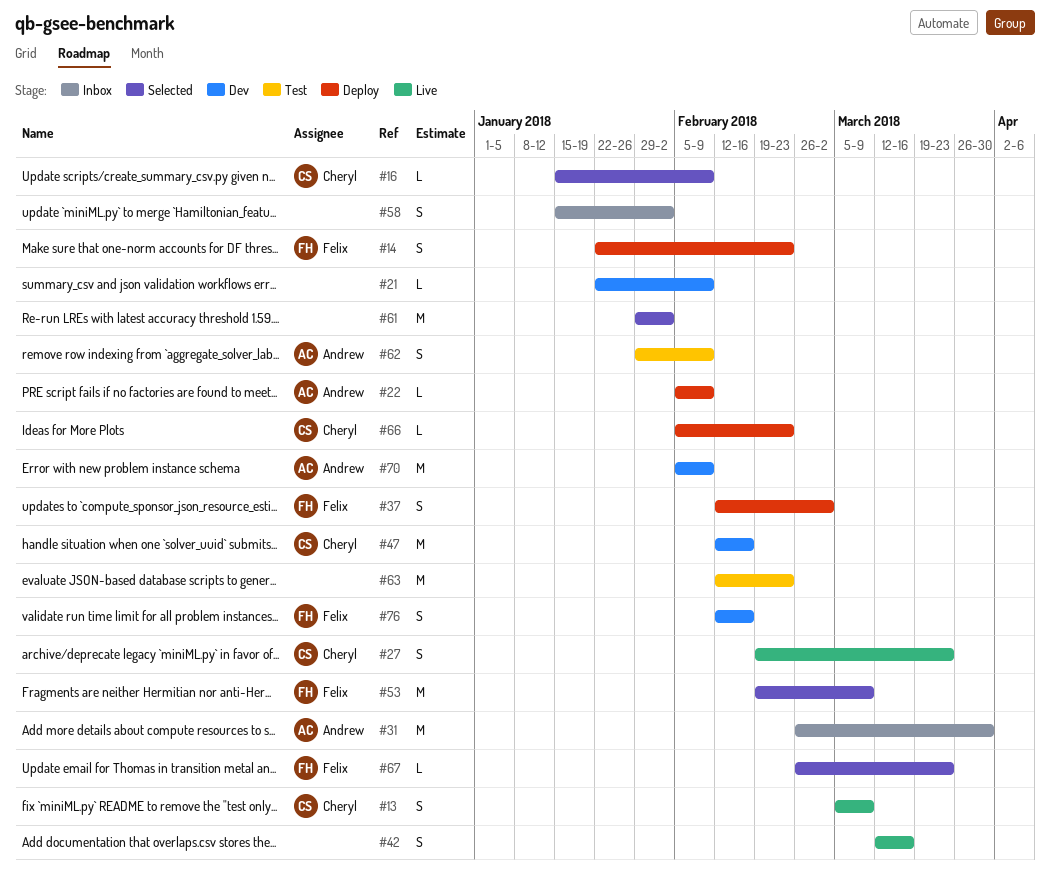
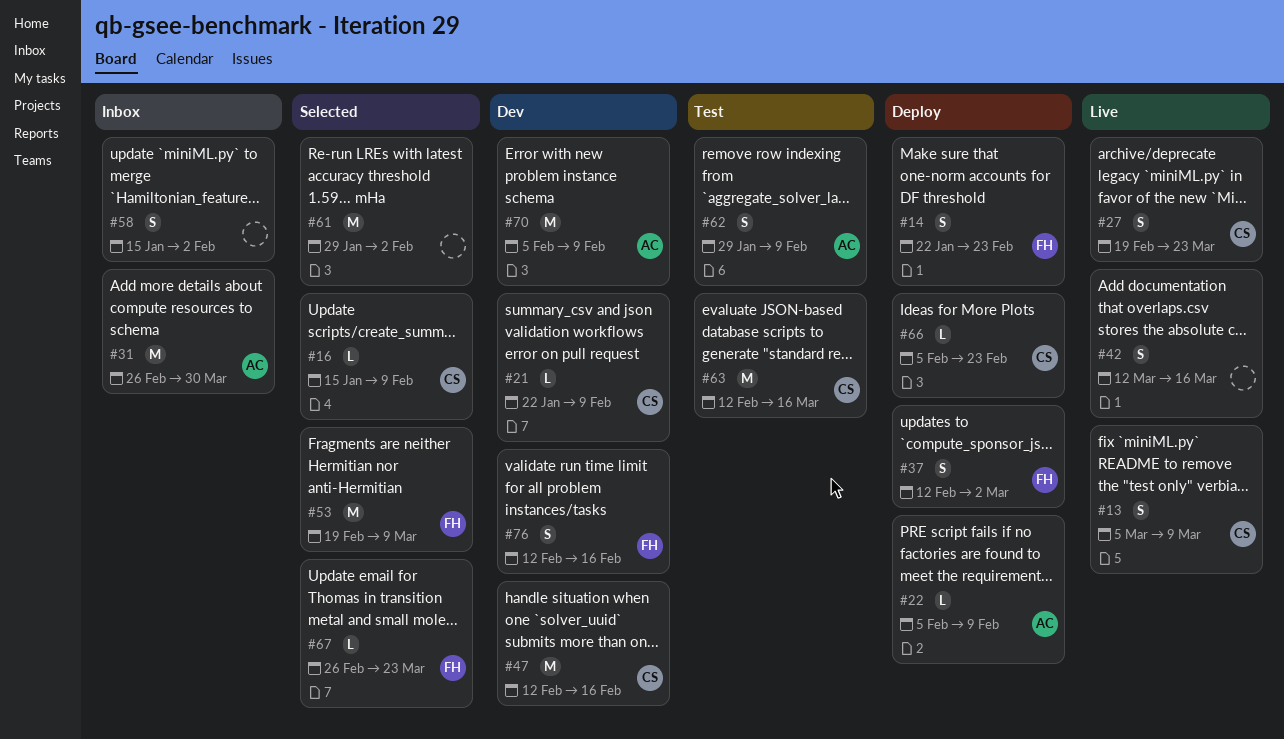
#21, owner: none -> Cheryl
#63, owner: none -> Cheryl
#63, due: Feb 23 -> Mar 16

